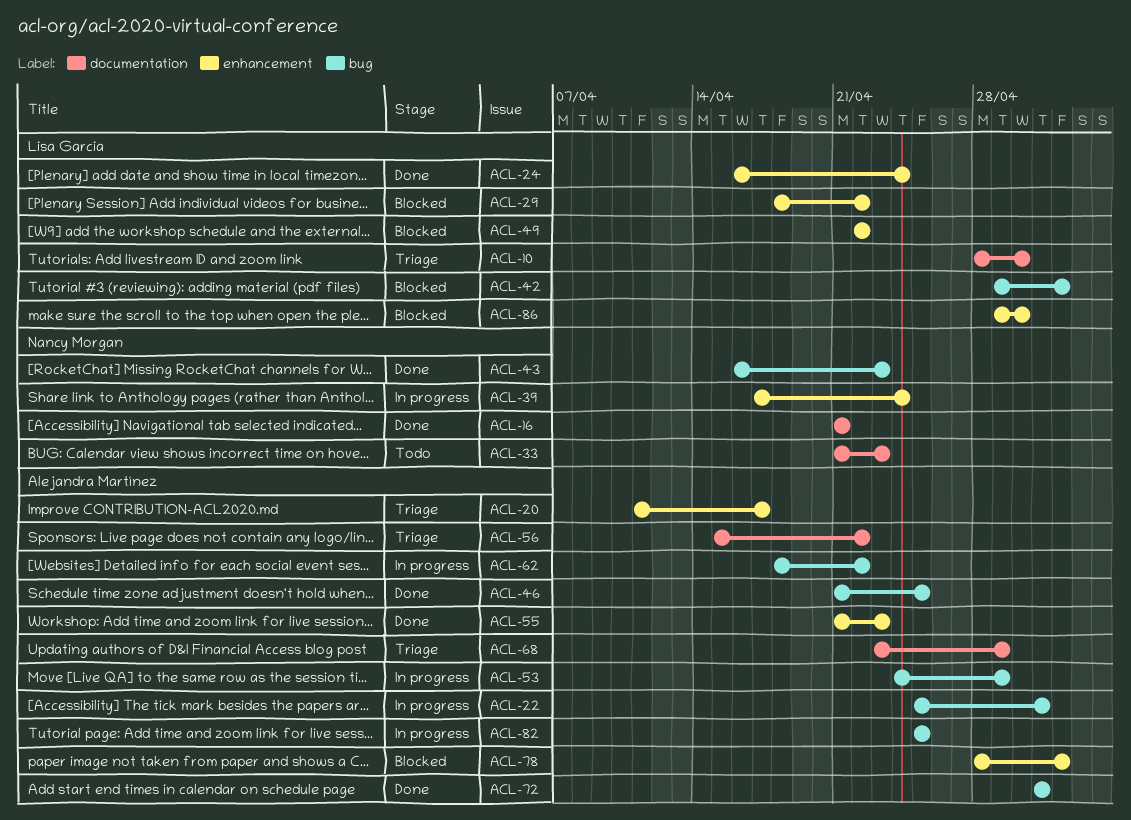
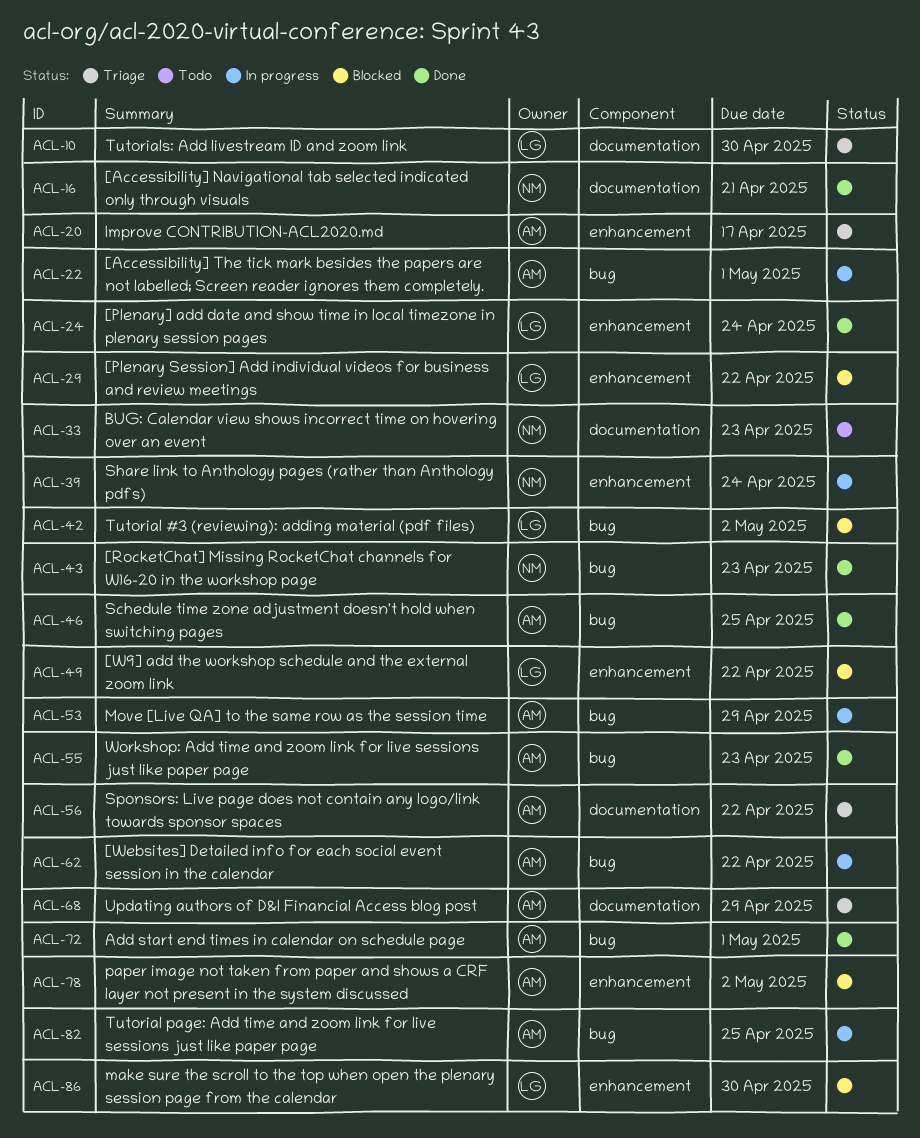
ACL-55, label: enhancement -> bug

